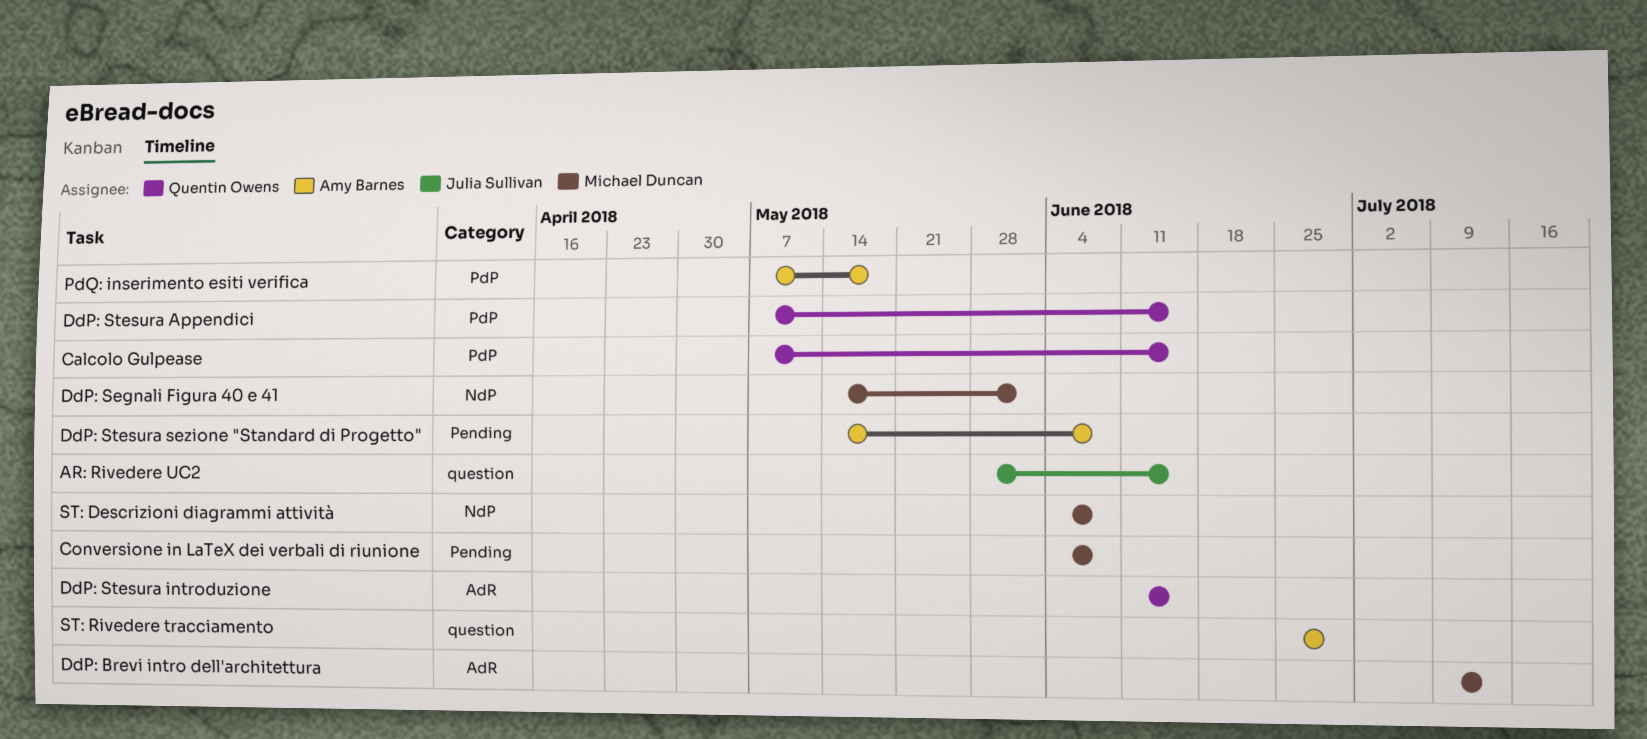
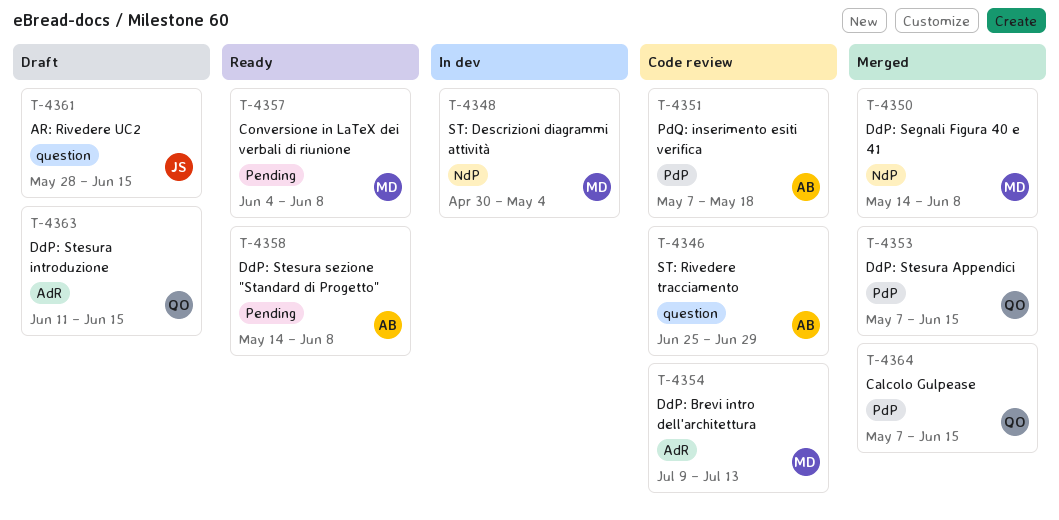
DdP: Segnali Figura 40 e 41, due: Jun 1 -> Jun 8
ST: Descrizioni diagrammi attività, start: Jun 4 -> Apr 30
ST: Descrizioni diagrammi attività, due: Jun 8 -> May 4

